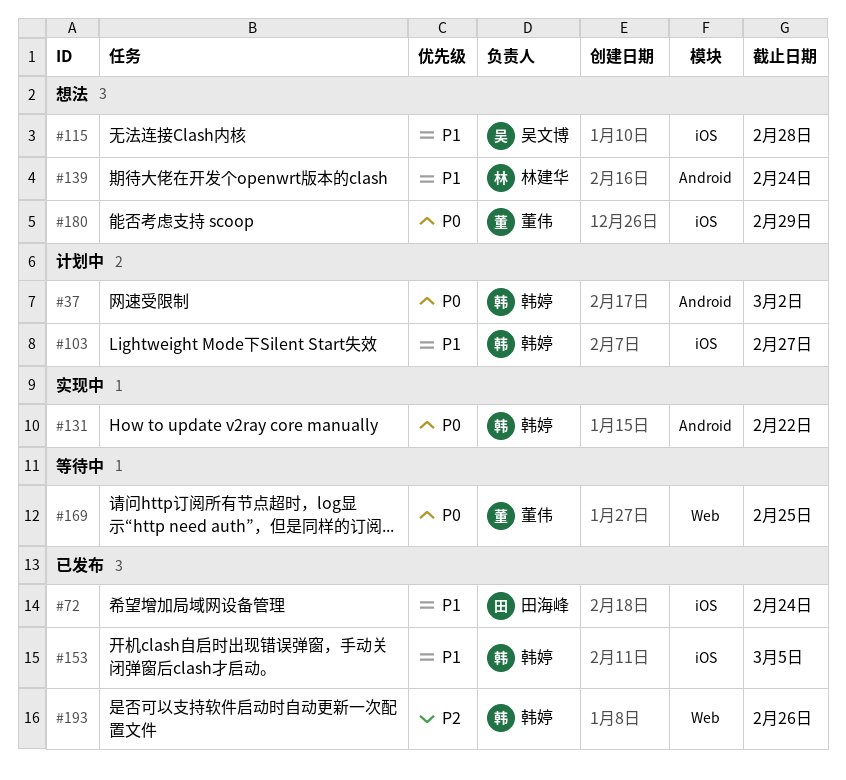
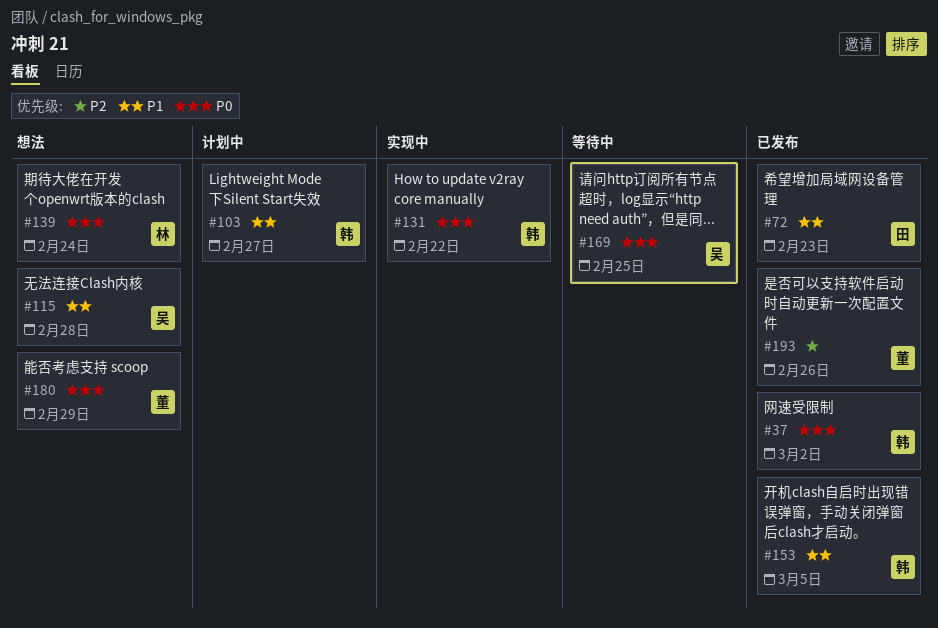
#37, status: 计划中 -> 已发布
#72, due: Feb 24 -> Feb 23
#139, priority: P1 -> P0
#169, owner: 董伟 -> 吴文博
#193, owner: 韩婷 -> 董伟

